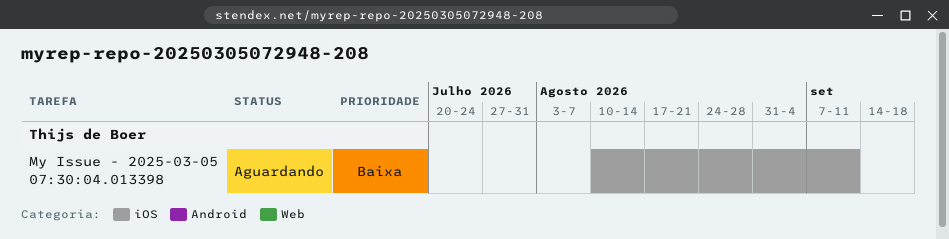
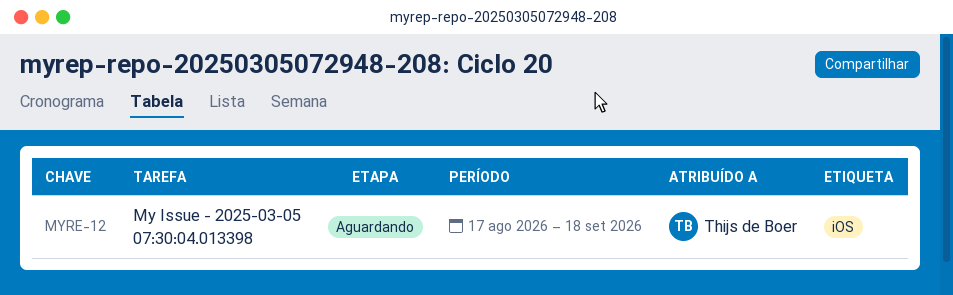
My Issue - 2025-03-05 07:30:04.013398, start: Aug 10 -> Aug 17
My Issue - 2025-03-05 07:30:04.013398, due: Sep 11 -> Sep 18

